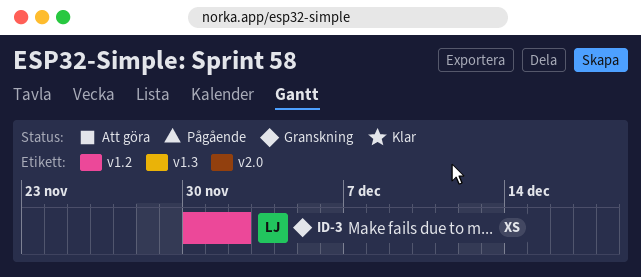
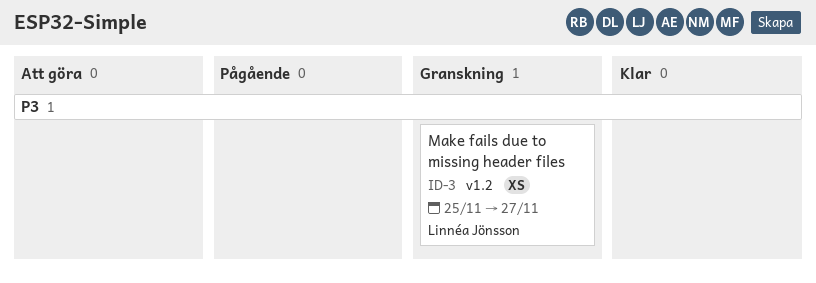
ID-3, start: Nov 30 -> Nov 25
ID-3, due: Dec 2 -> Nov 27

